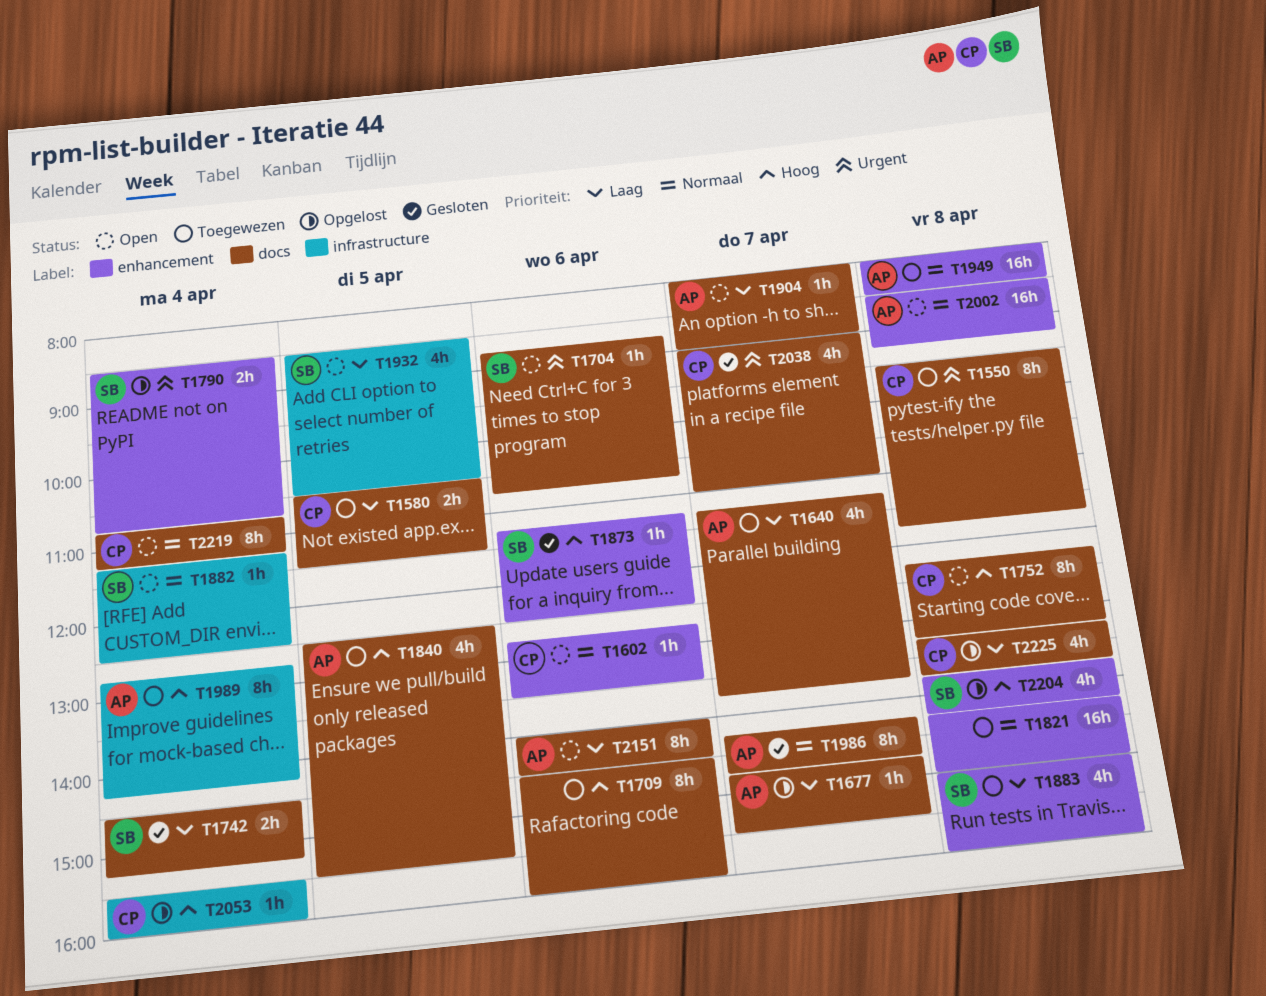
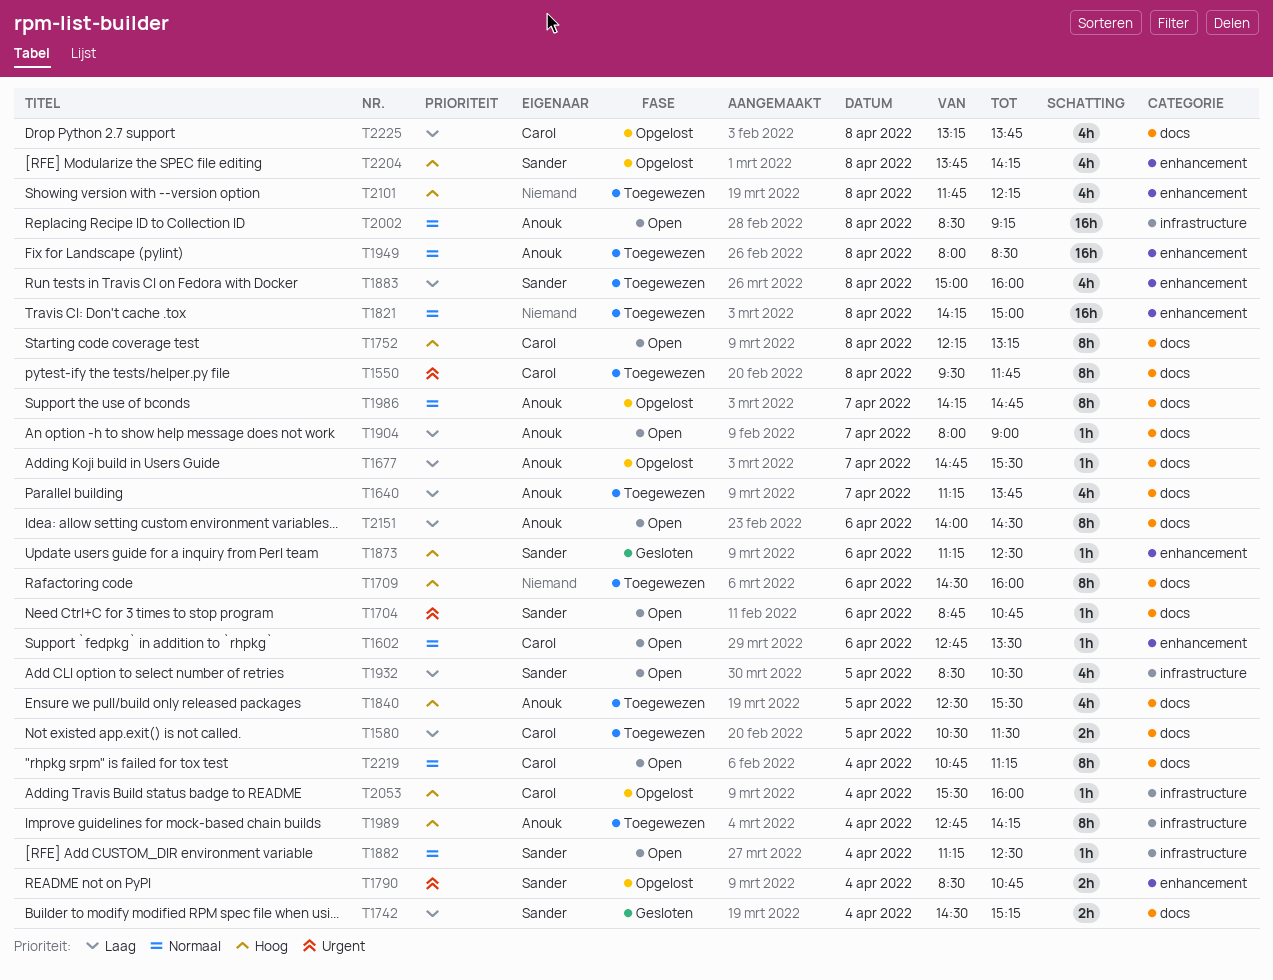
T1986, status: Gesloten -> Opgelost
T2002, label: enhancement -> infrastructure
T2038: present -> none
T2101: none -> present

